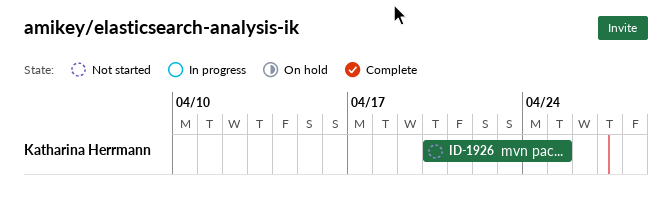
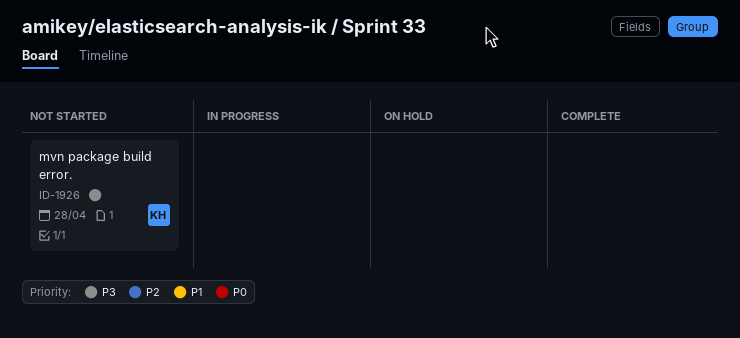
ID-1926, due: Apr 25 -> Apr 28

